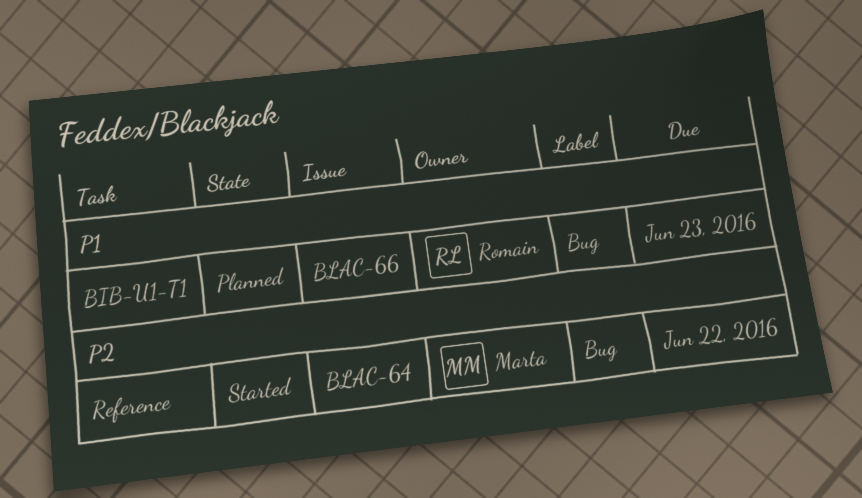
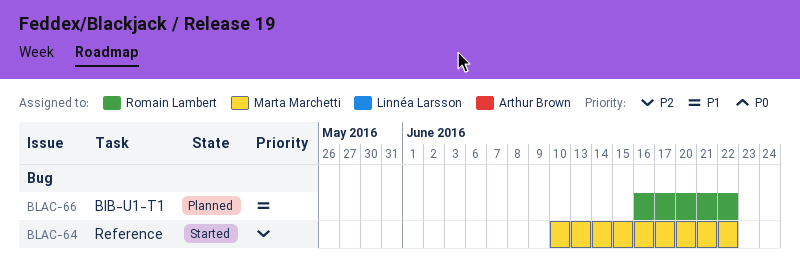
BLAC-66, due: Jun 23 -> Jun 22

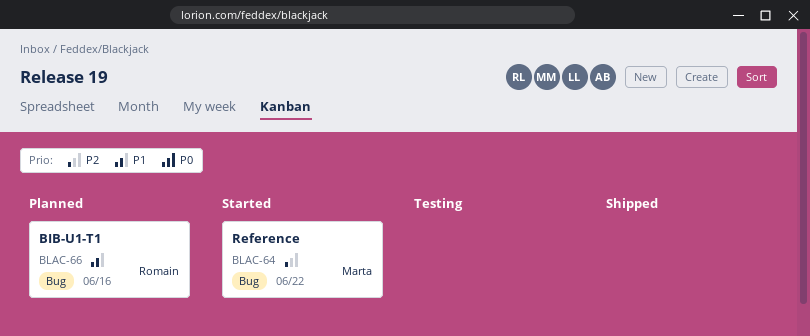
BLAC-66, due: Jun 22 -> Jun 16

